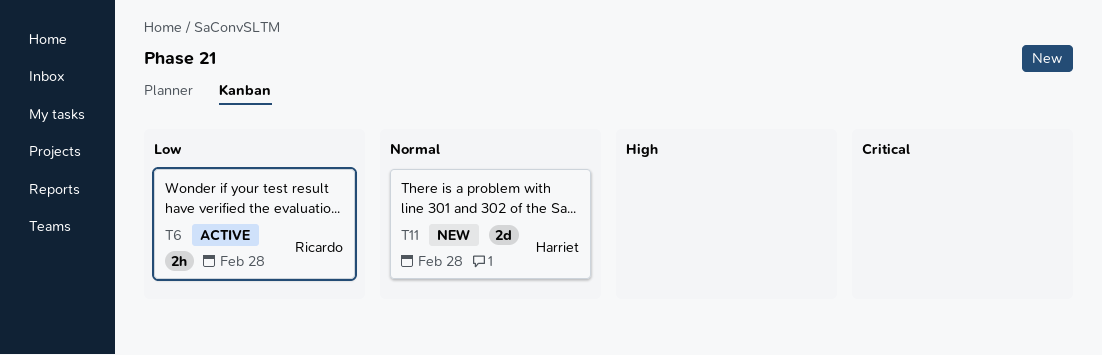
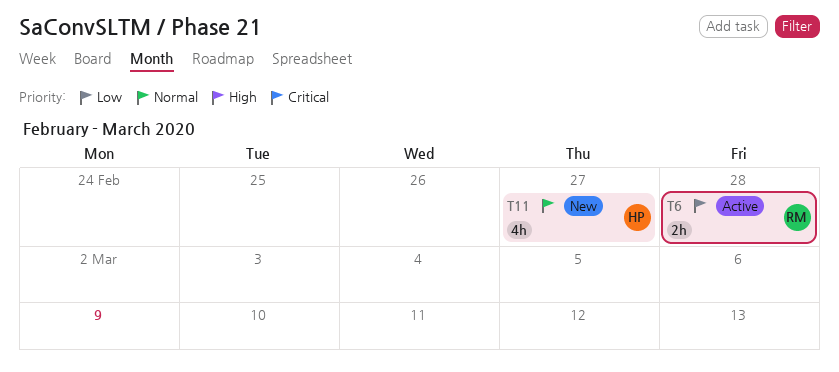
T11, estimate: 2d -> 4h
T11, due: Feb 28 -> Feb 27

